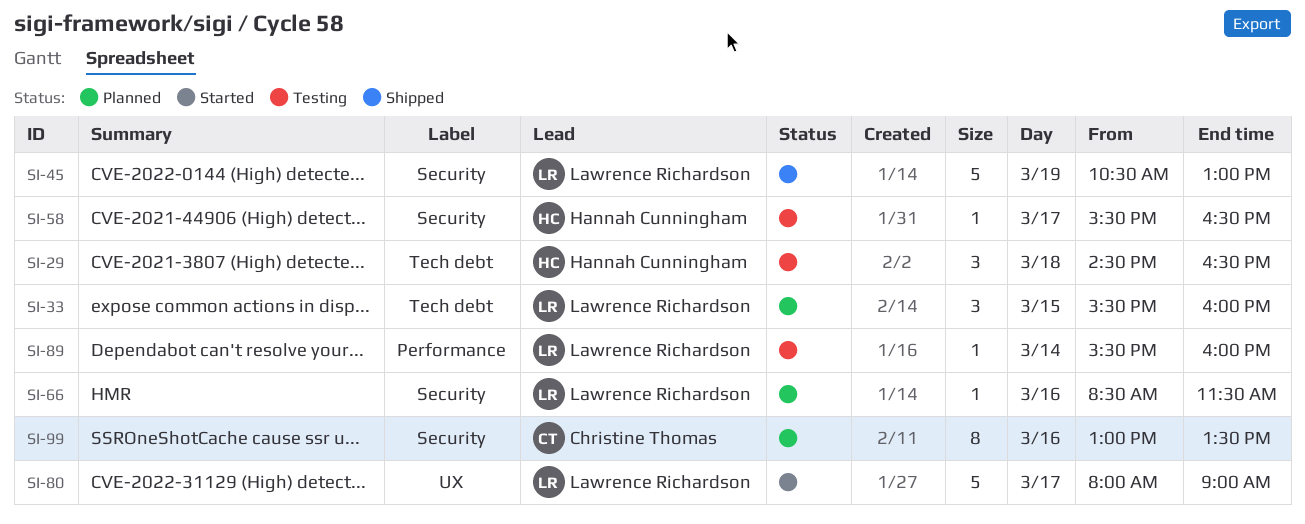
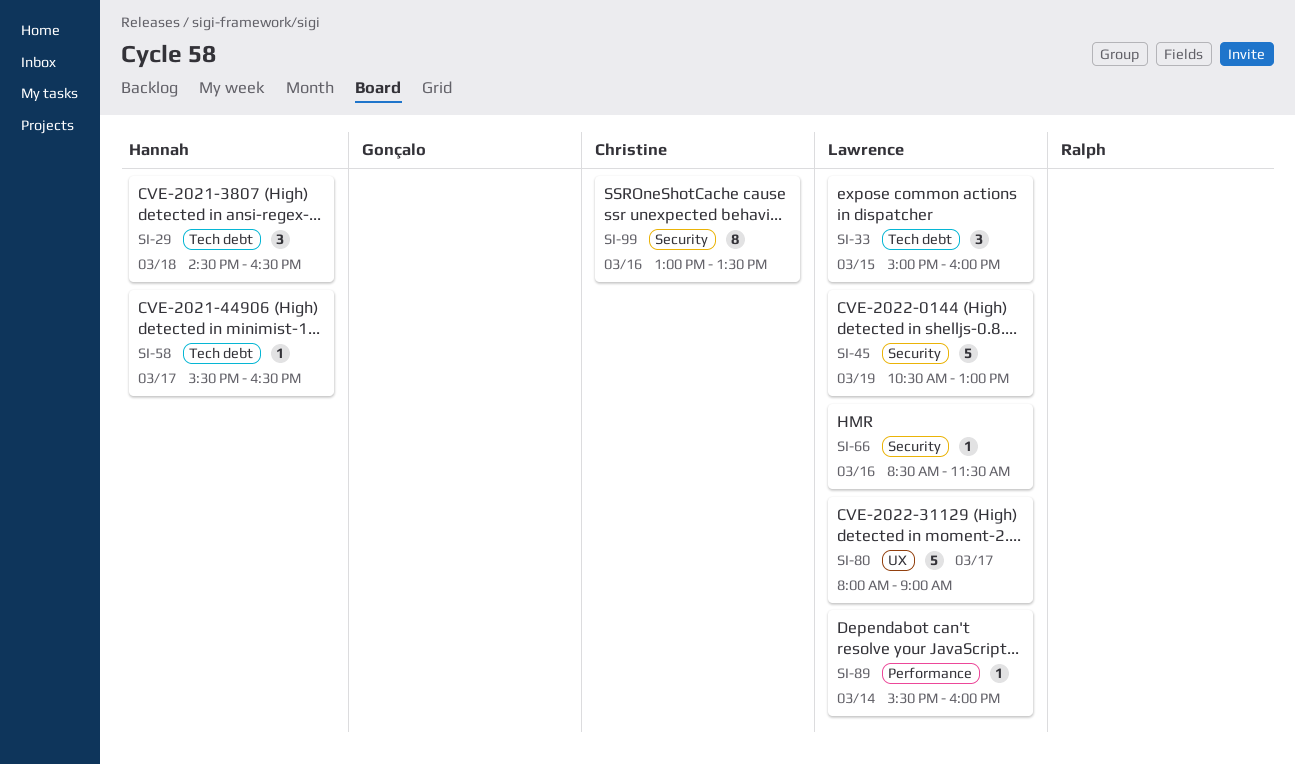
SI-33, begins: 15:30 -> 15:00
SI-58, label: Security -> Tech debt

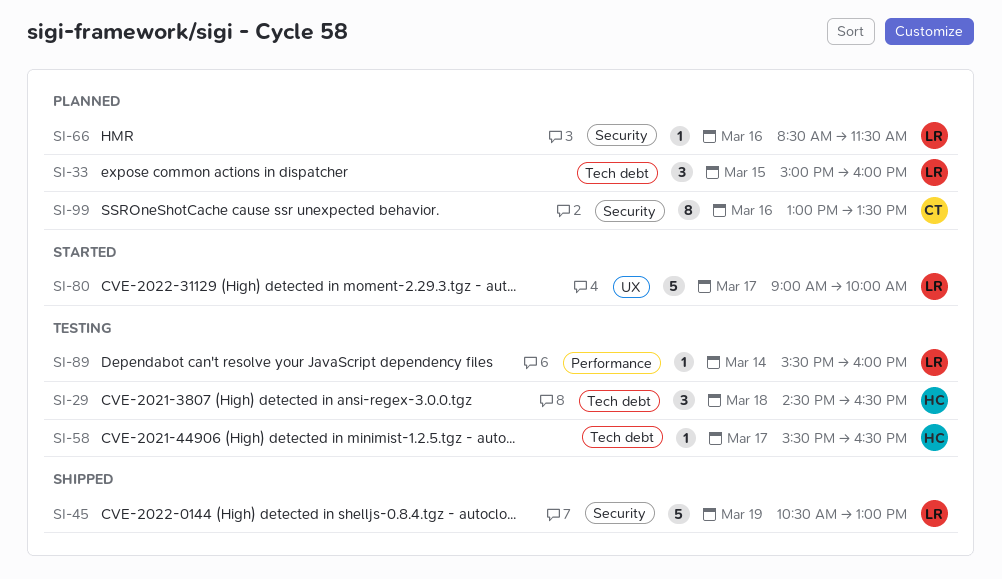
SI-80, begins: 08:00 -> 09:00
SI-80, ends: 09:00 -> 10:00

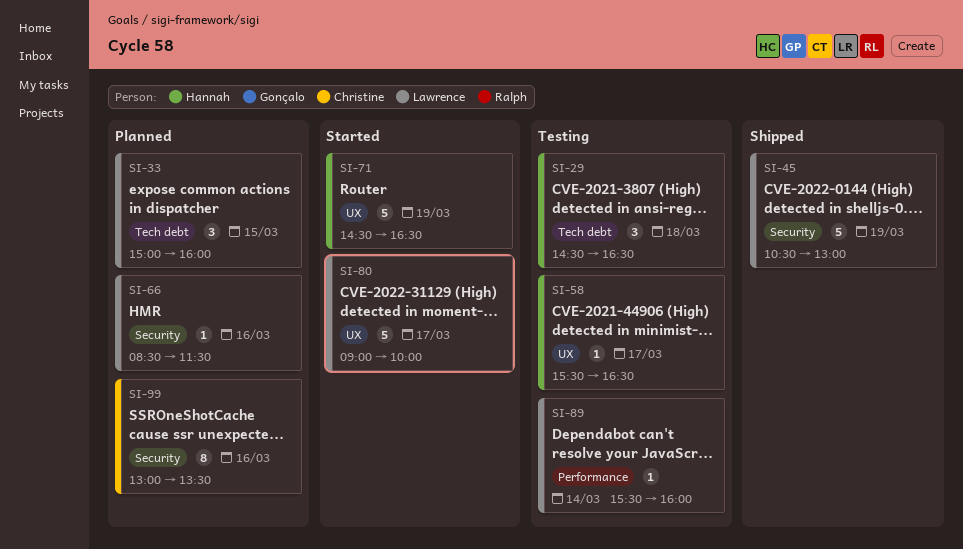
SI-58, label: Tech debt -> UX
SI-71: none -> present

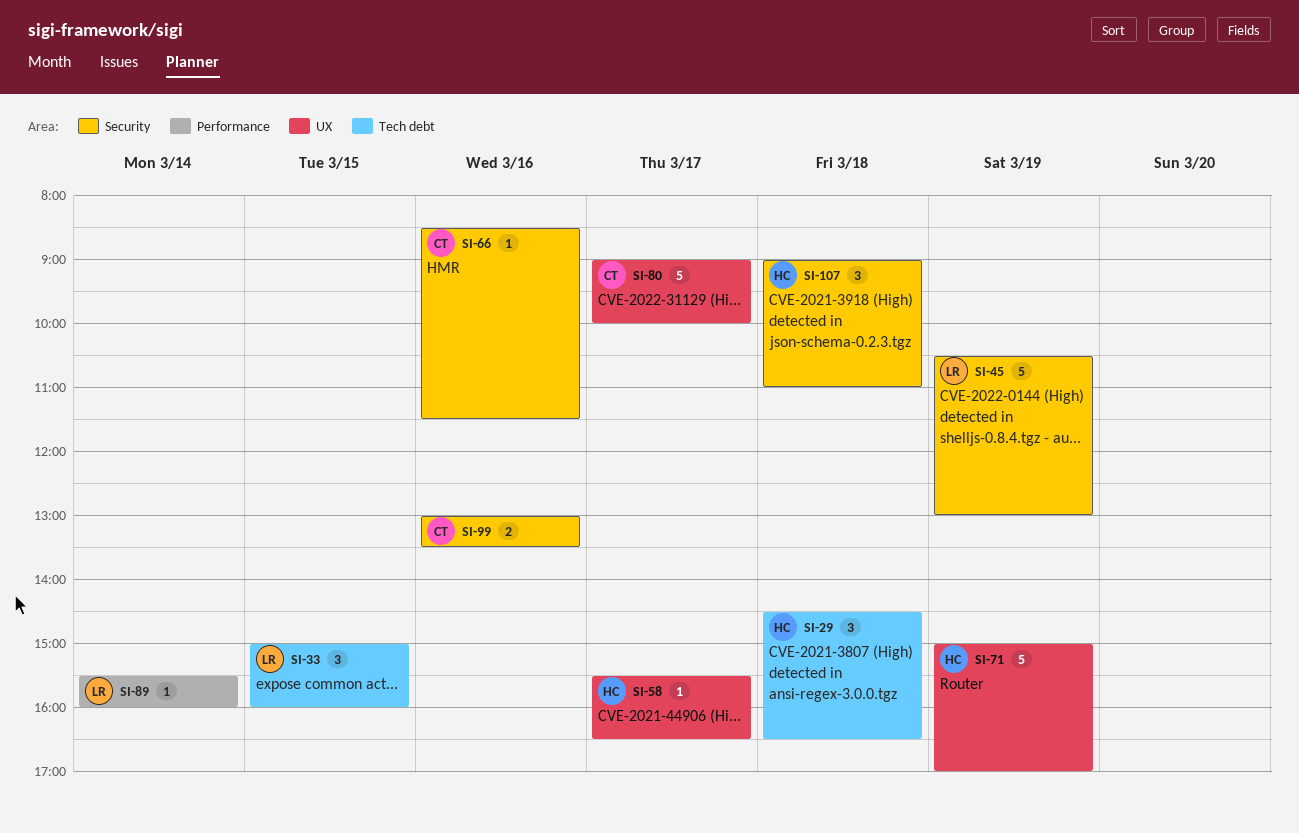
SI-66, owner: Lawrence -> Christine
SI-71, begins: 14:30 -> 15:00
SI-71, ends: 16:30 -> 17:00
SI-80, owner: Lawrence -> Christine
SI-99, estimate: 8 -> 2
SI-107: none -> present

